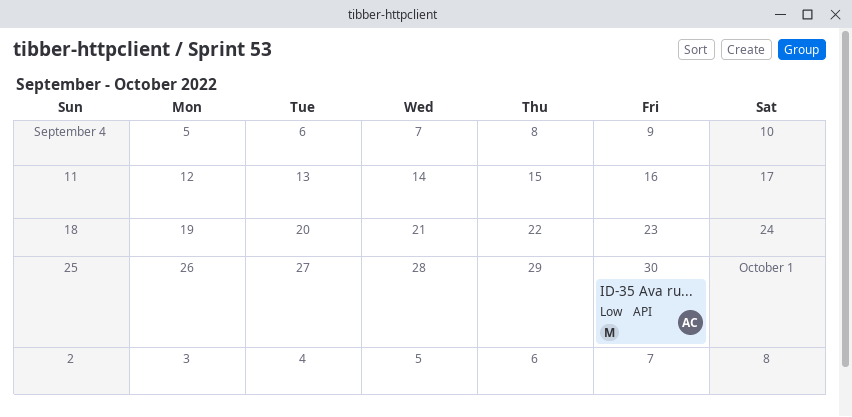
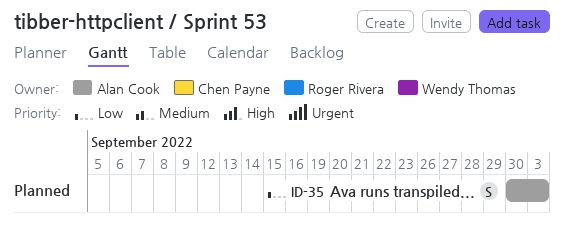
ID-35, estimate: M -> S
ID-35, due: Sep 30 -> Oct 3

